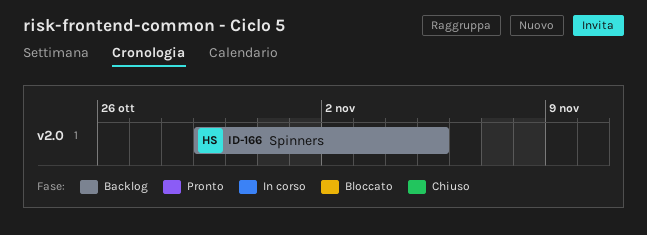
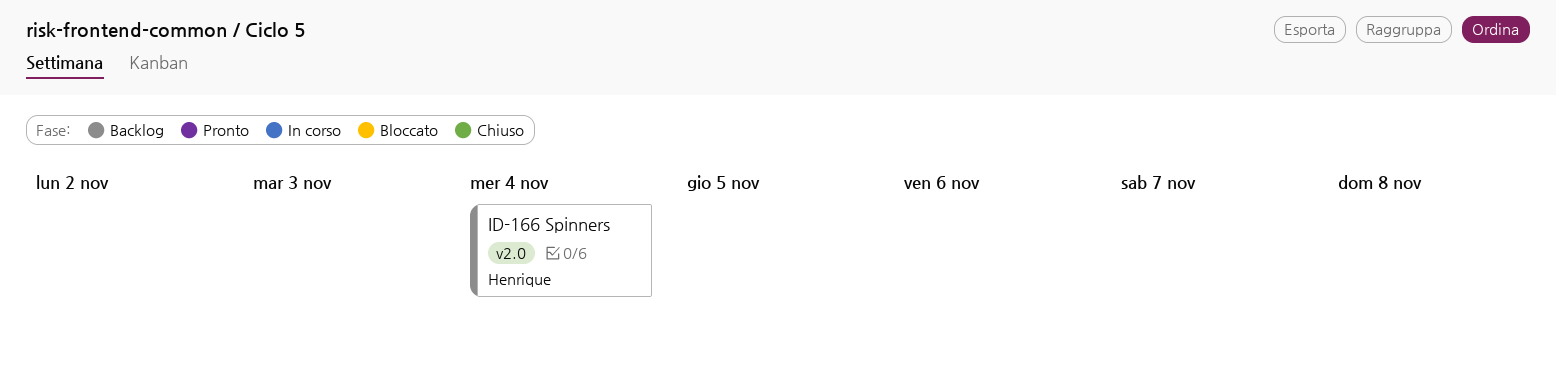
ID-166, due: Nov 5 -> Nov 4

